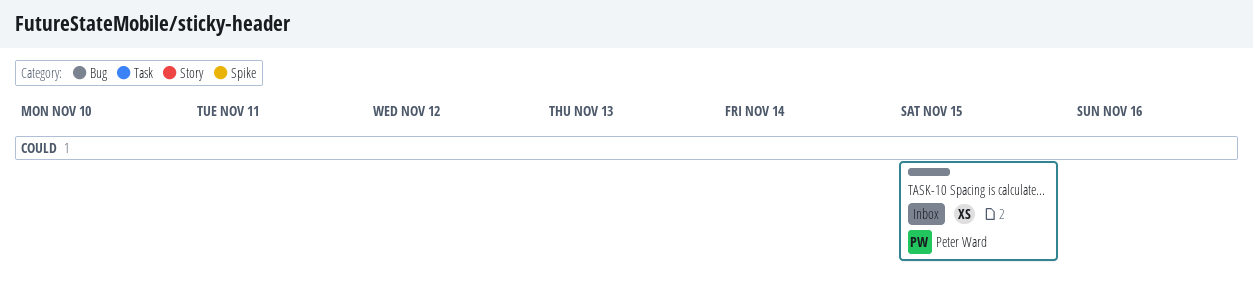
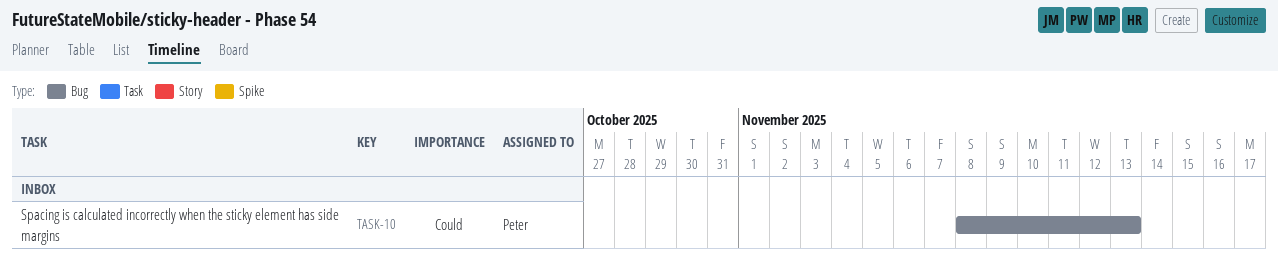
TASK-10, due: Nov 15 -> Nov 13

